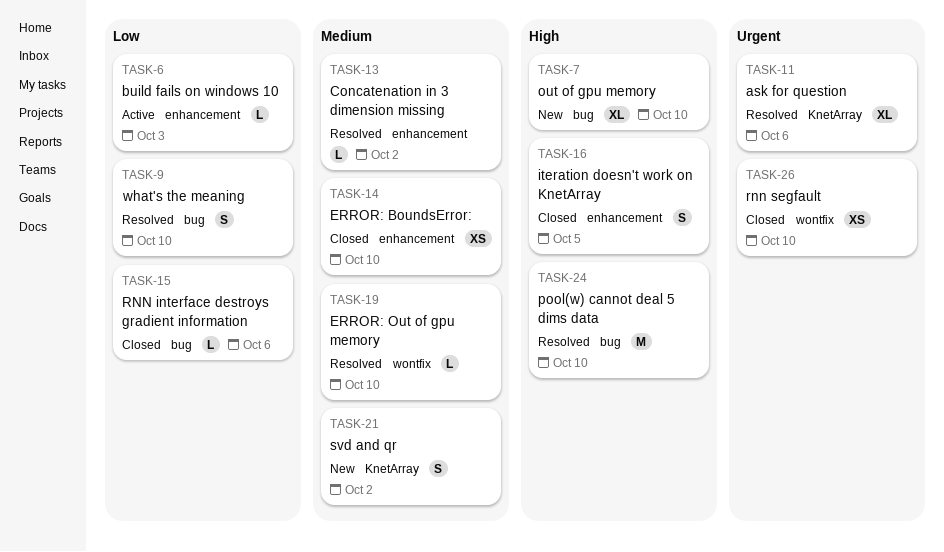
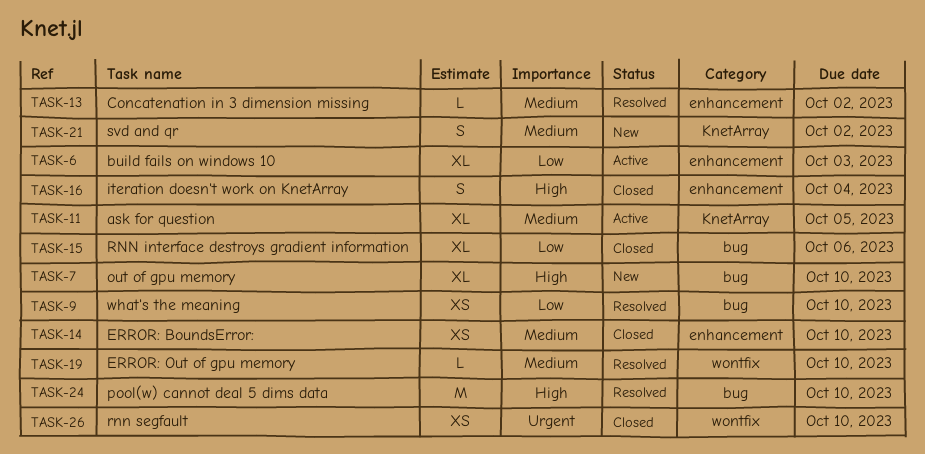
TASK-6, estimate: L -> XL
TASK-9, estimate: S -> XS
TASK-11, status: Resolved -> Active
TASK-11, priority: Urgent -> Medium
TASK-11, due: Oct 6 -> Oct 5
TASK-15, estimate: L -> XL
TASK-16, due: Oct 5 -> Oct 4

